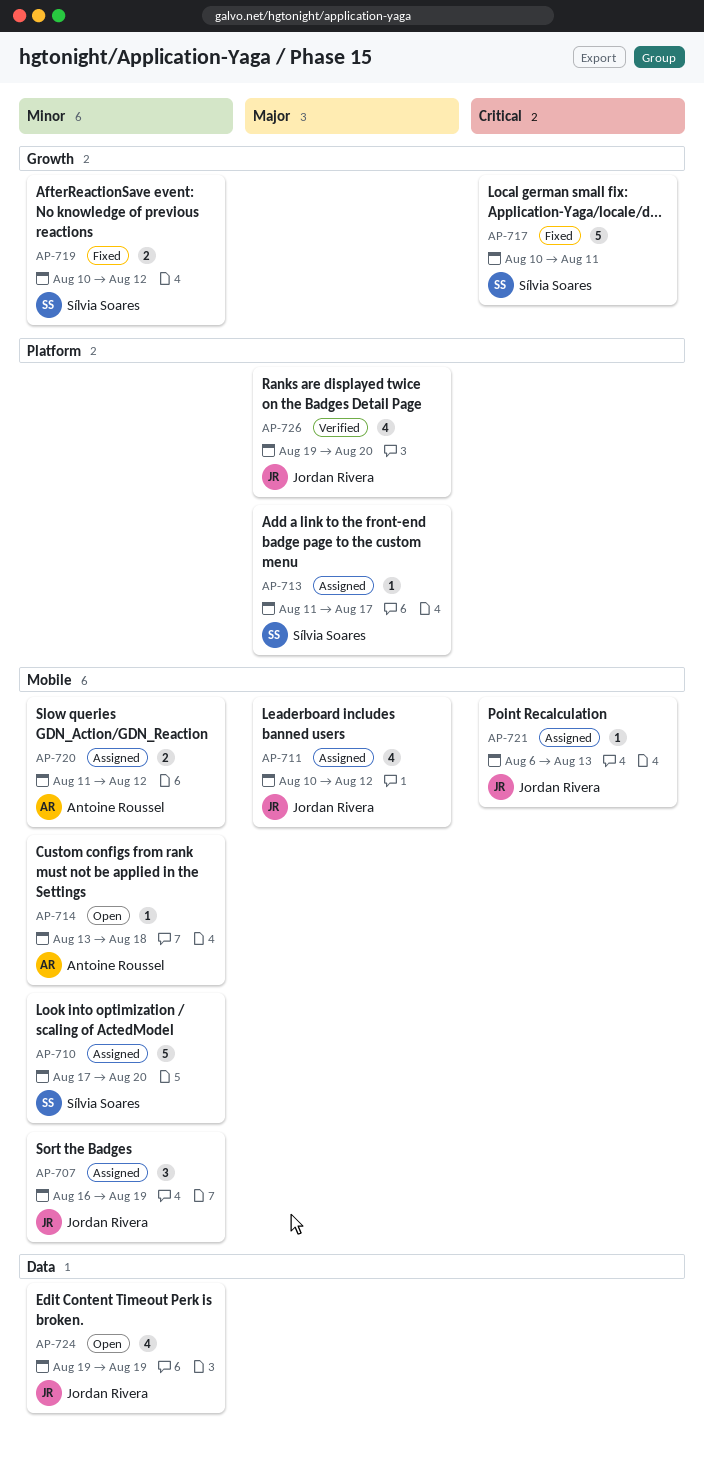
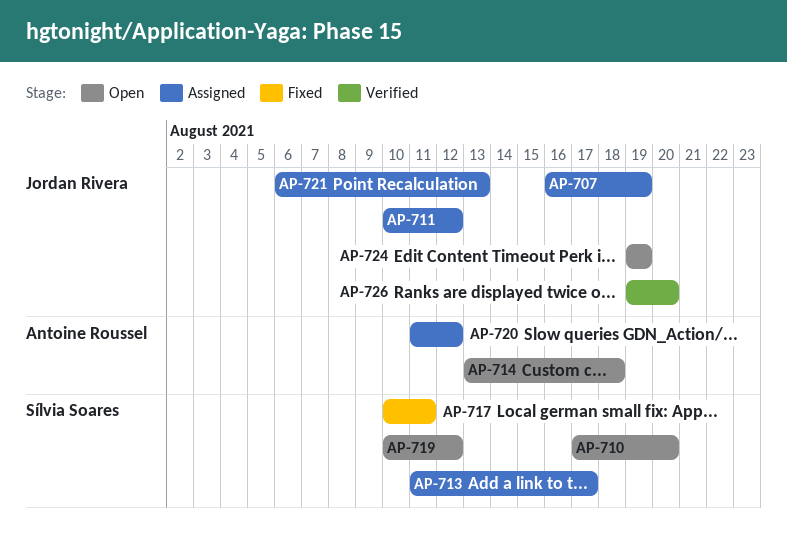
AP-710, status: Assigned -> Open
AP-719, status: Fixed -> Open

